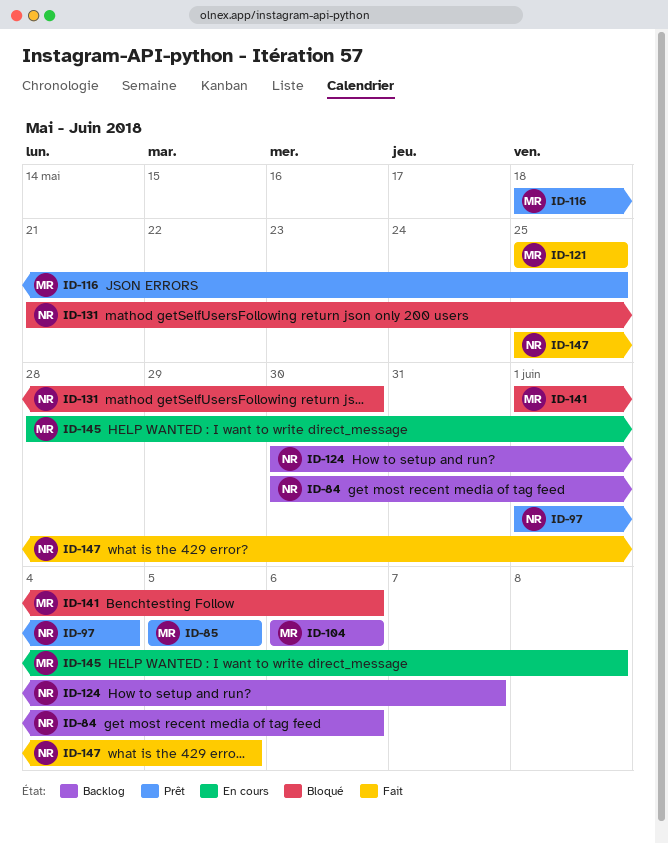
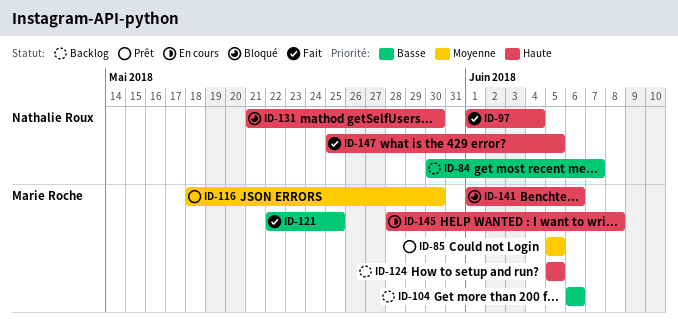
ID-84, due: Jun 6 -> Jun 7
ID-97, status: Prêt -> Fait
ID-116, due: May 25 -> May 30
ID-121, start: May 25 -> May 22
ID-124, owner: Nathalie Roux -> Marie Roche
ID-124, start: May 30 -> Jun 5
ID-124, due: Jun 7 -> Jun 5

